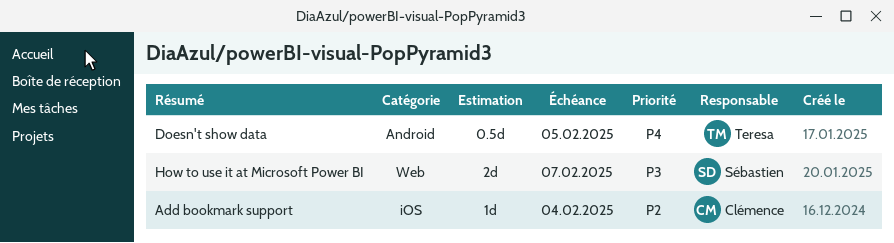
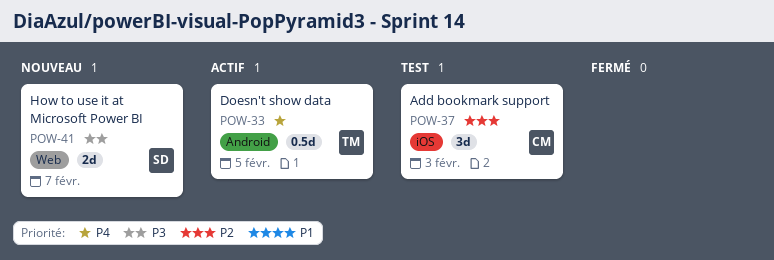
Add bookmark support, estimate: 1d -> 3d
Add bookmark support, due: Feb 4 -> Feb 3

